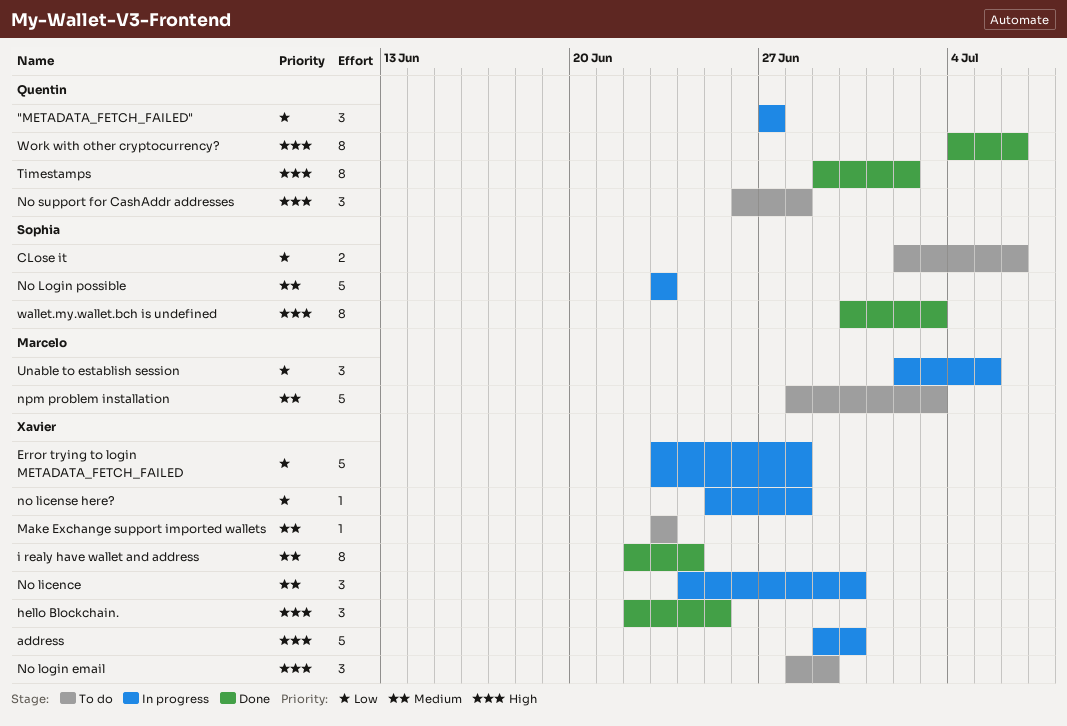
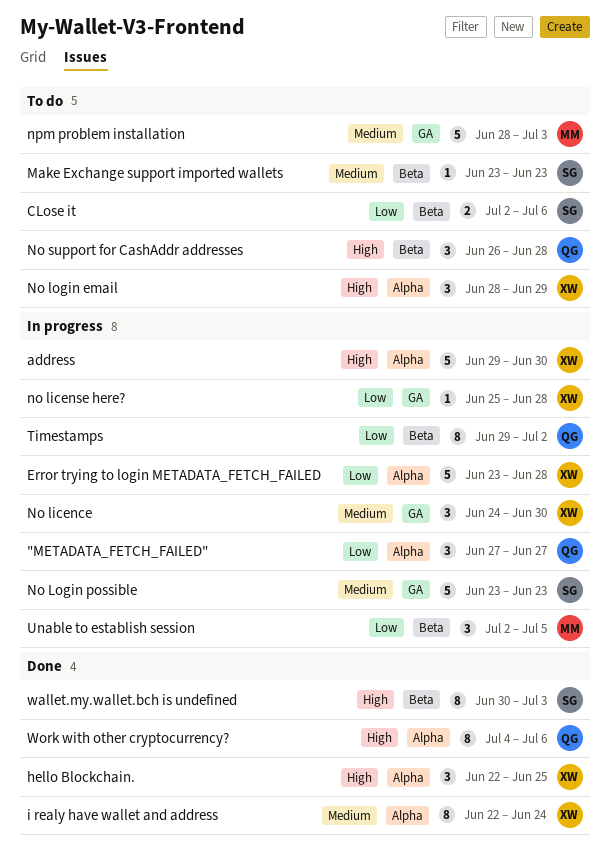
Make Exchange support imported wallets, owner: Xavier -> Sophia
Timestamps, status: Done -> In progress
Timestamps, priority: High -> Low

